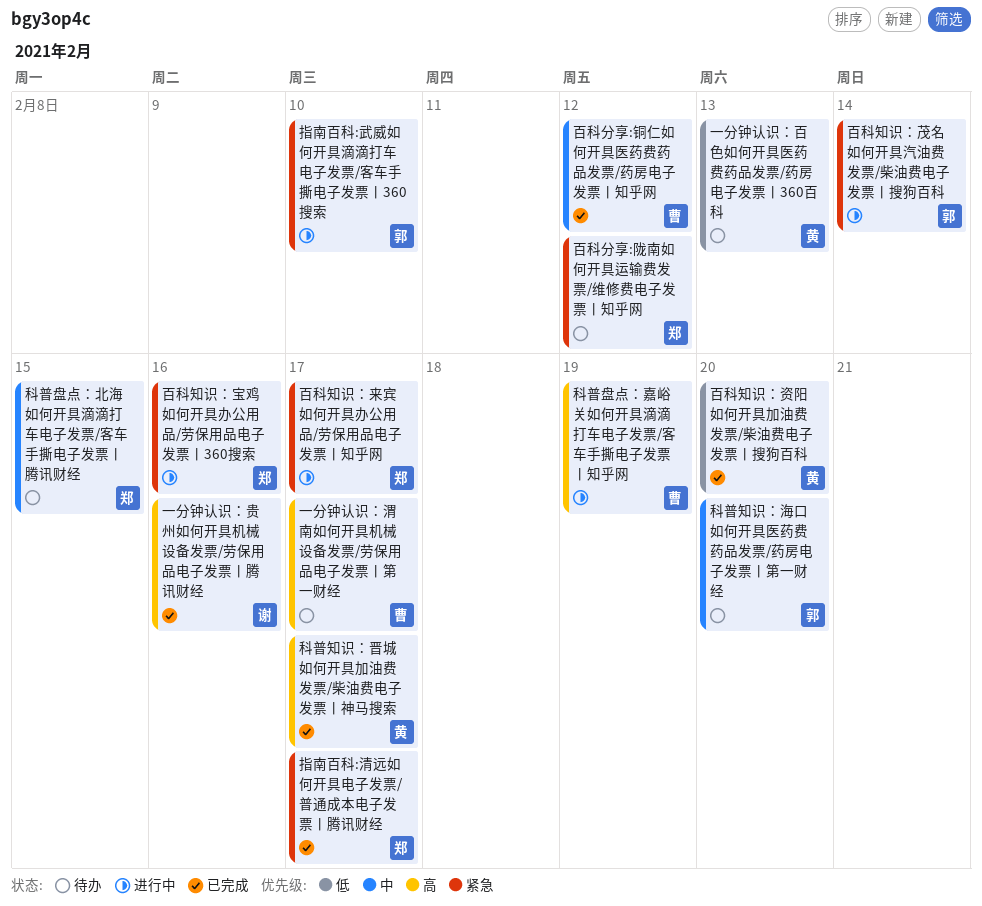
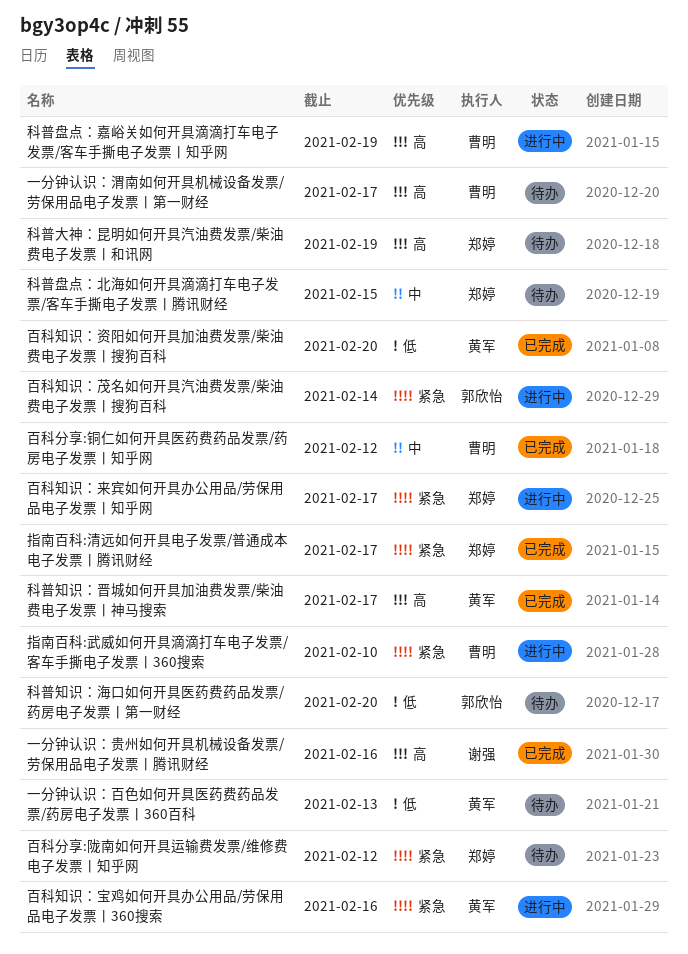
指南百科:武威如何开具滴滴打车电子发票/客车手撕电子发票丨360搜索, owner: 郭欣怡 -> 曹明
百科知识：宝鸡如何开具办公用品/劳保用品电子发票丨360搜索, owner: 郑婷 -> 黄军
科普大神：昆明如何开具汽油费发票/柴油费电子发票丨和讯网: none -> present
科普知识：海口如何开具医药费药品发票/药房电子发票丨第一财经, priority: 中 -> 低

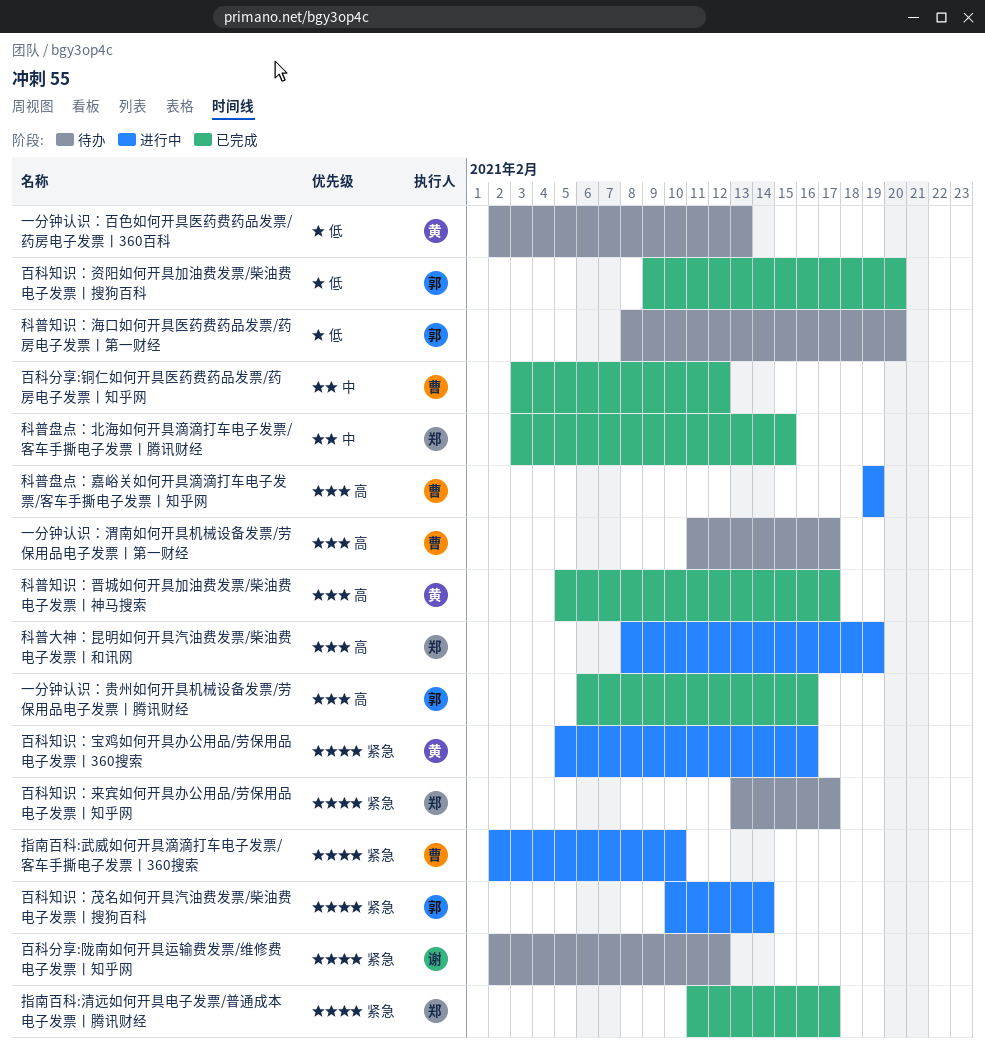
一分钟认识：贵州如何开具机械设备发票/劳保用品电子发票丨腾讯财经, owner: 谢强 -> 郭欣怡
百科分享:陇南如何开具运输费发票/维修费电子发票丨知乎网, owner: 郑婷 -> 谢强
百科知识：来宾如何开具办公用品/劳保用品电子发票丨知乎网, status: 进行中 -> 待办
百科知识：资阳如何开具加油费发票/柴油费电子发票丨搜狗百科, owner: 黄军 -> 郭欣怡
科普大神：昆明如何开具汽油费发票/柴油费电子发票丨和讯网, status: 待办 -> 进行中
科普盘点：北海如何开具滴滴打车电子发票/客车手撕电子发票丨腾讯财经, status: 待办 -> 已完成

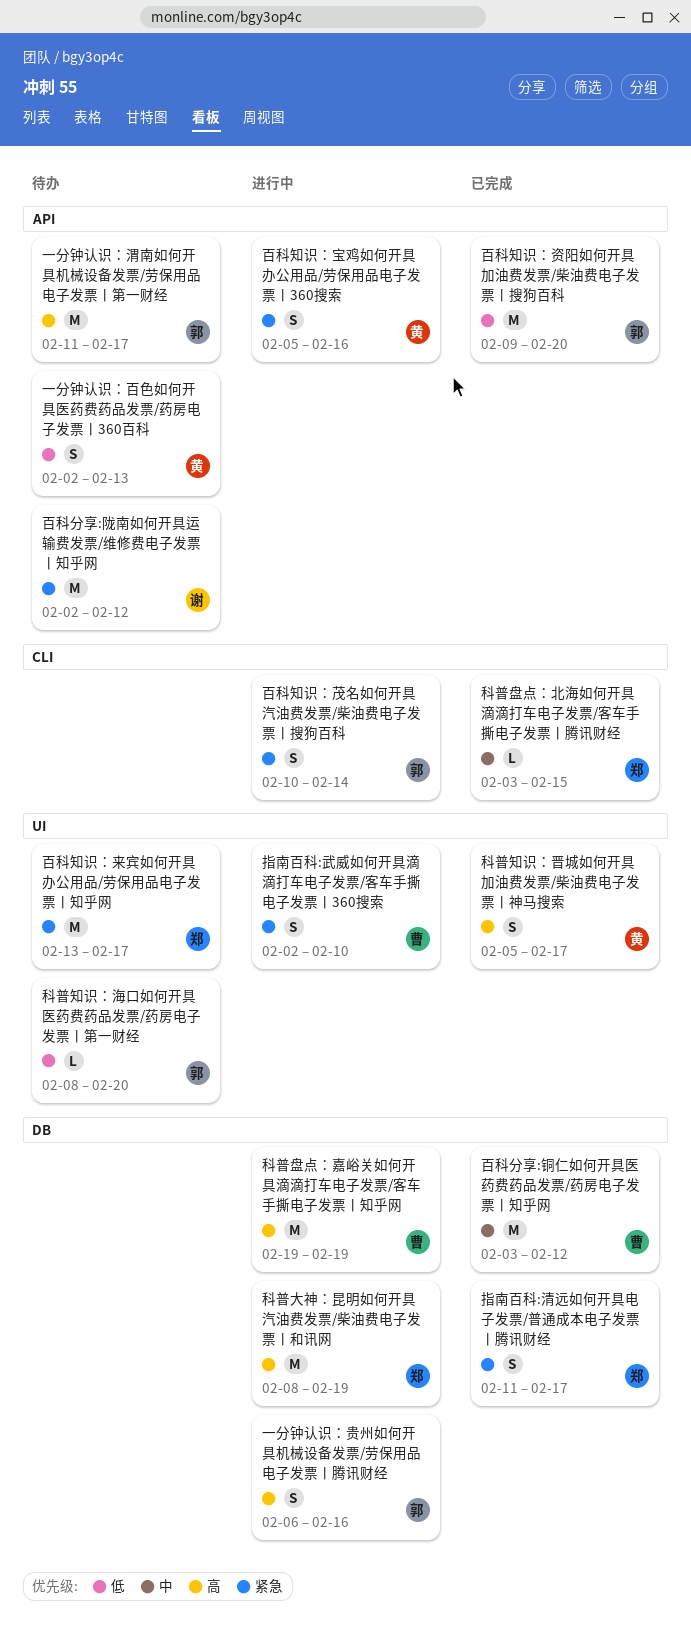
一分钟认识：渭南如何开具机械设备发票/劳保用品电子发票丨第一财经, owner: 曹 -> 郭
一分钟认识：贵州如何开具机械设备发票/劳保用品电子发票丨腾讯财经, status: 已完成 -> 进行中

